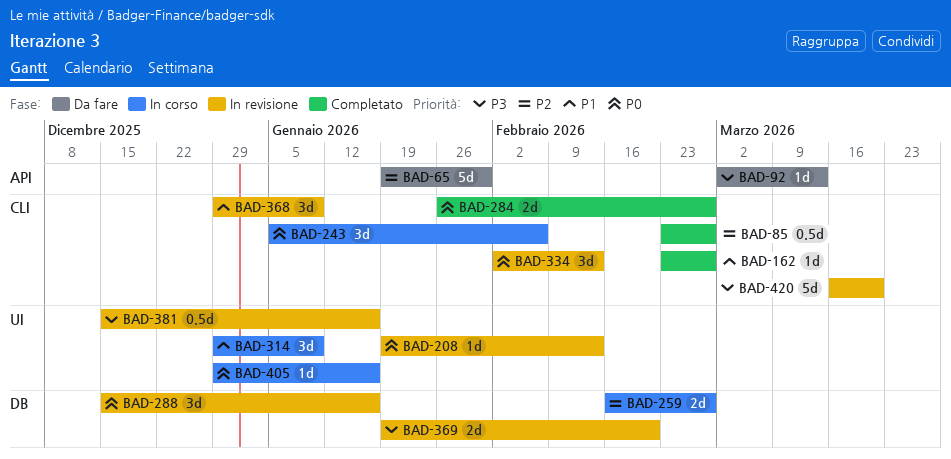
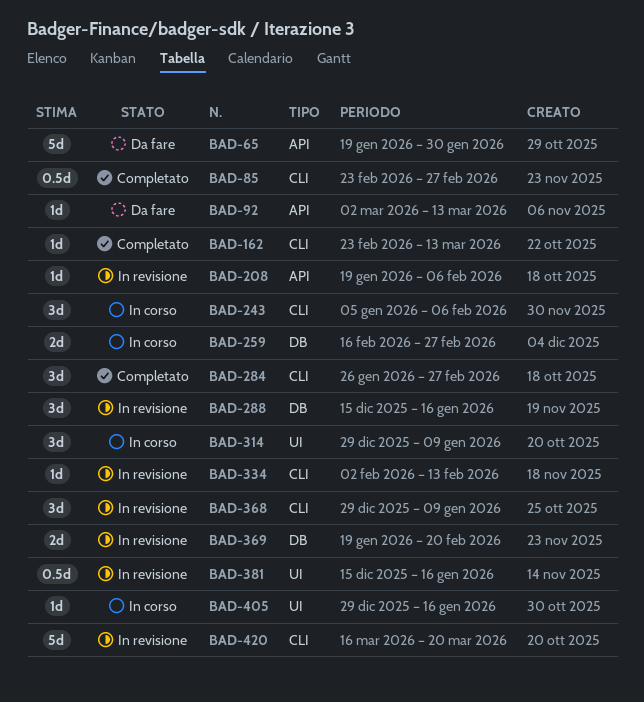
BAD-162, due: Feb 27 -> Mar 13
BAD-208, label: UI -> API
BAD-208, due: Feb 13 -> Feb 6
BAD-284, estimate: 2d -> 3d
BAD-334, estimate: 3d -> 1d

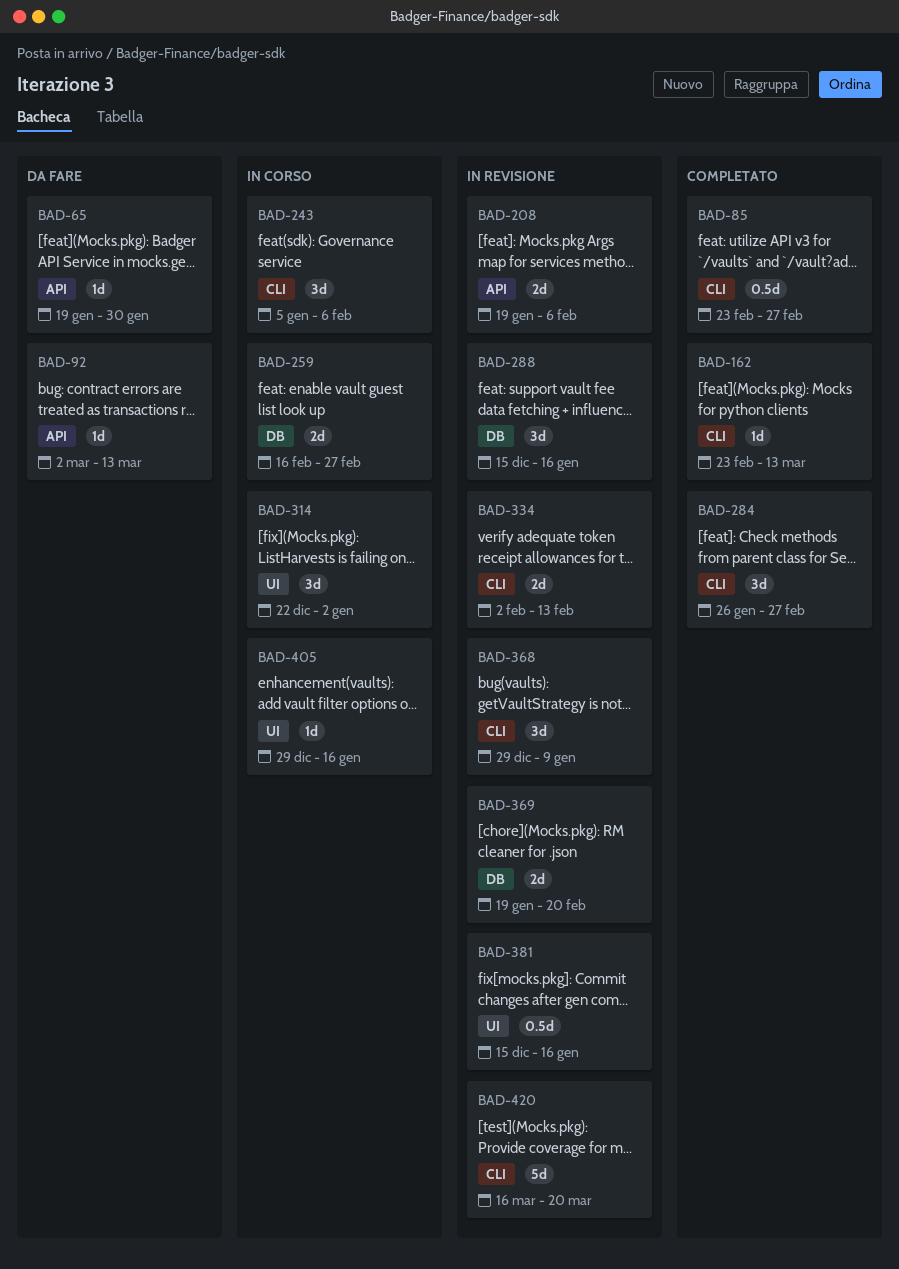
BAD-65, estimate: 5d -> 1d
BAD-208, estimate: 1d -> 2d
BAD-314, start: Dec 29 -> Dec 22
BAD-314, due: Jan 9 -> Jan 2
BAD-334, estimate: 1d -> 2d

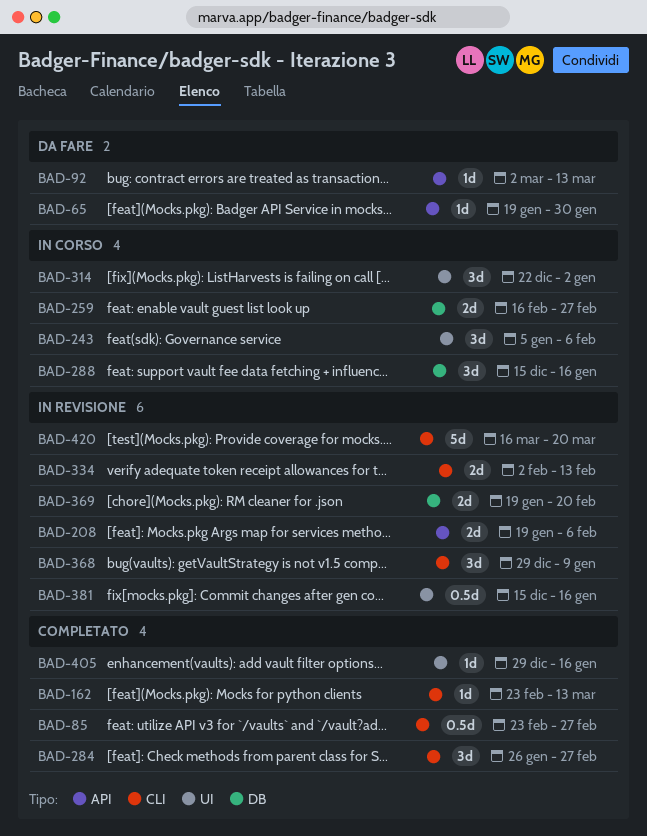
BAD-243, label: CLI -> UI
BAD-288, status: In revisione -> In corso
BAD-405, status: In corso -> Completato

